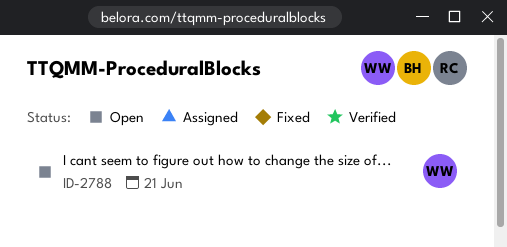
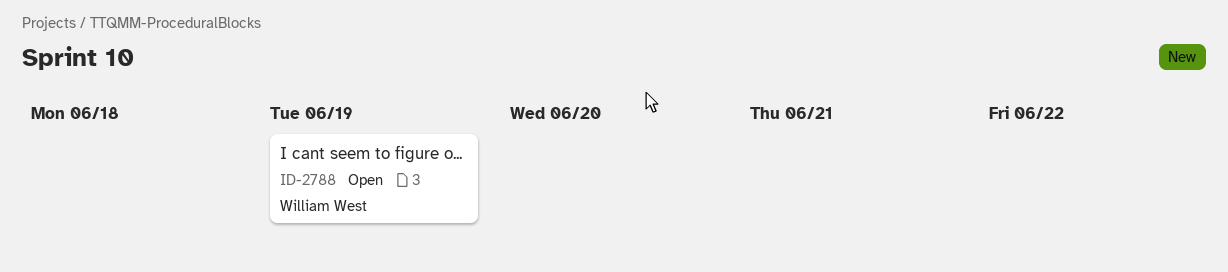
ID-2788, due: Jun 21 -> Jun 19

